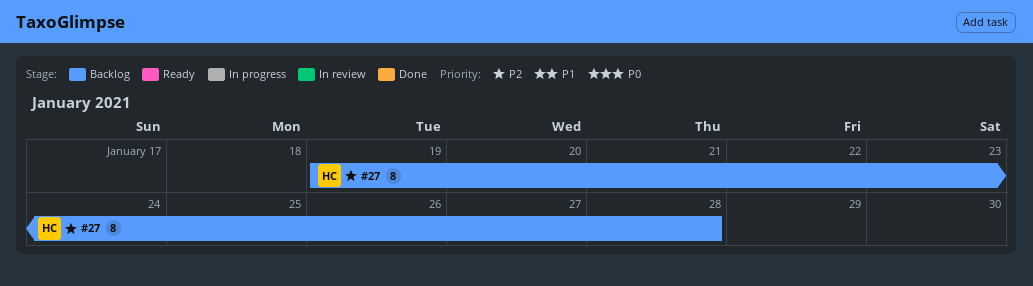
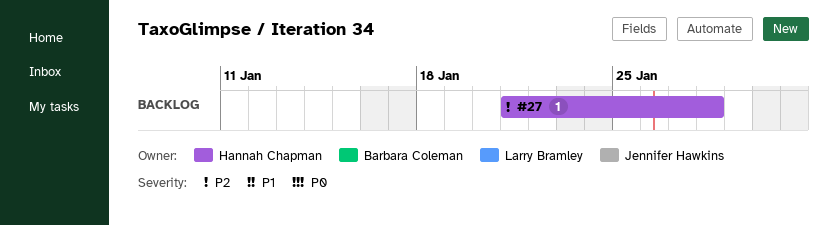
#27, estimate: 8 -> 1
#27, start: Jan 19 -> Jan 21

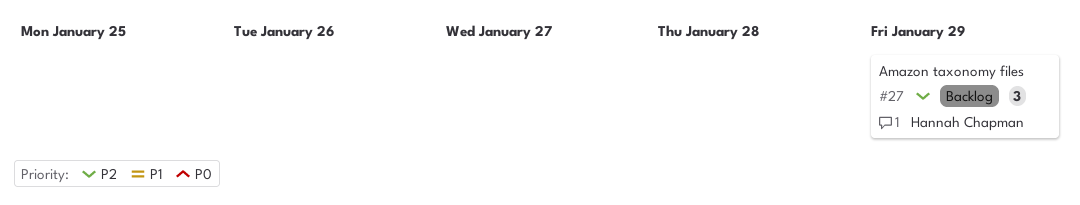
#27, estimate: 1 -> 3
#27, due: Jan 28 -> Jan 29

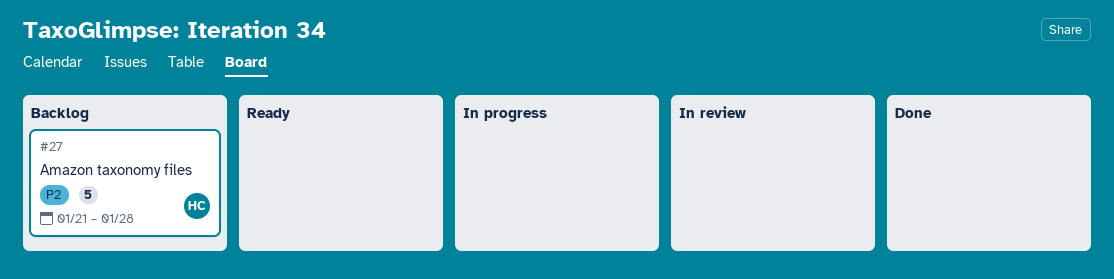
#27, estimate: 3 -> 5
#27, due: Jan 29 -> Jan 28

